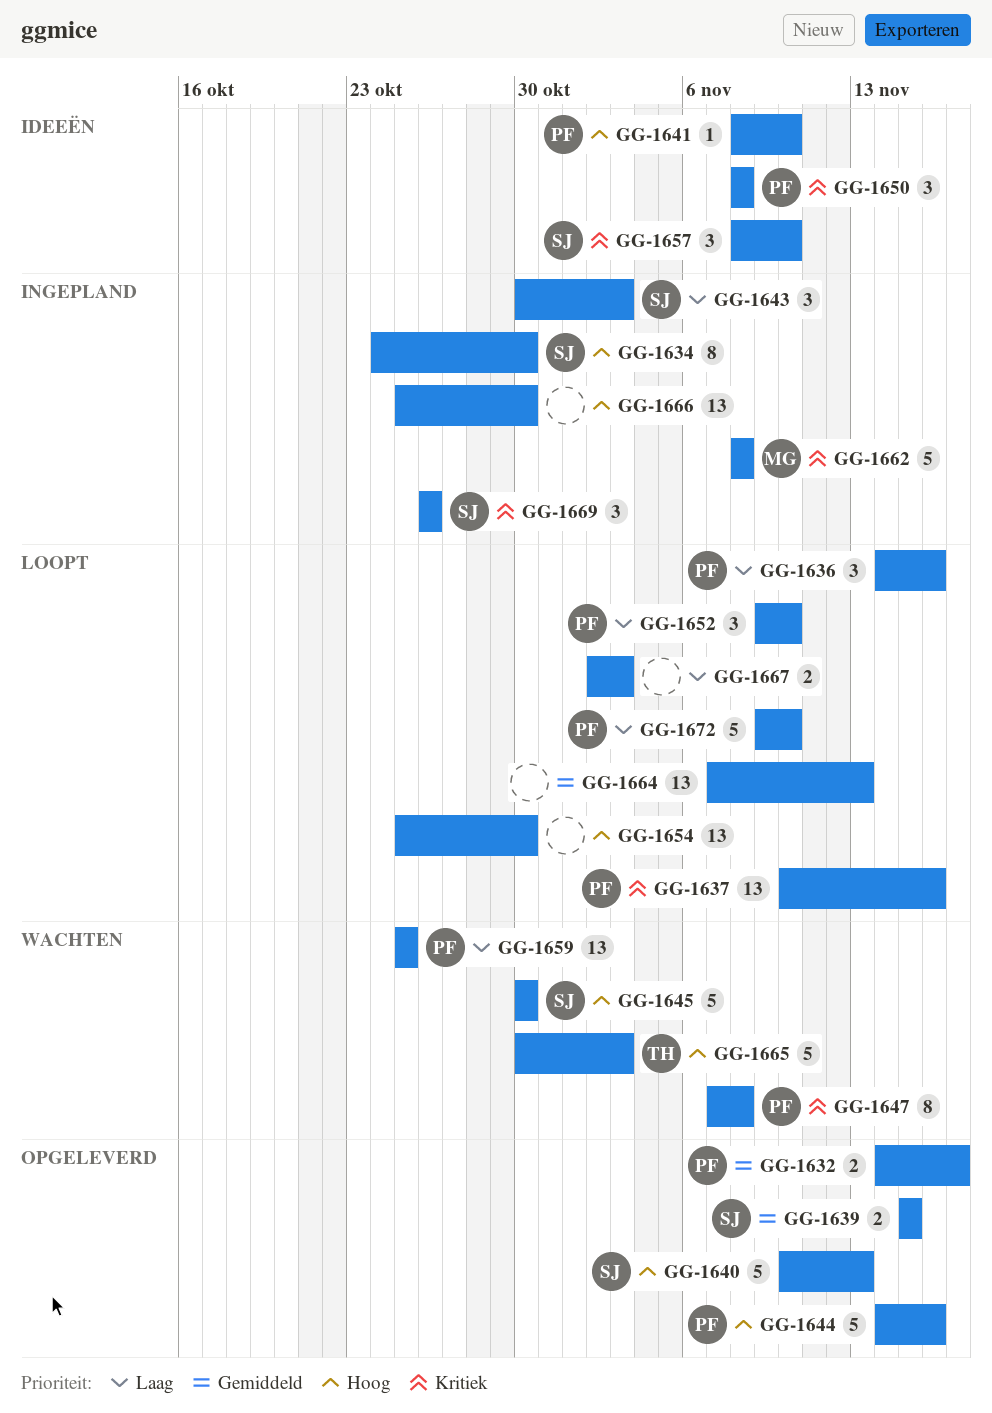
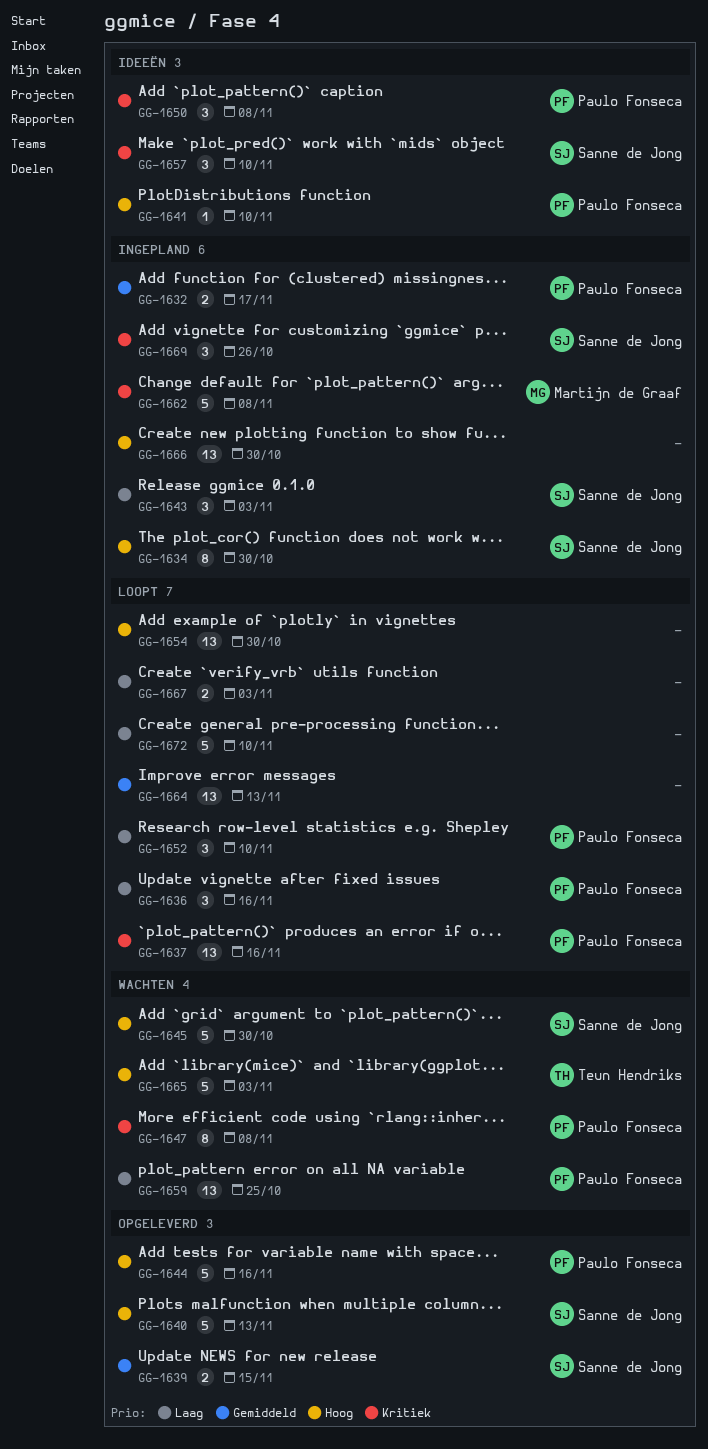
GG-1632, status: Opgeleverd -> Ingepland
GG-1672, owner: Paulo Fonseca -> none

